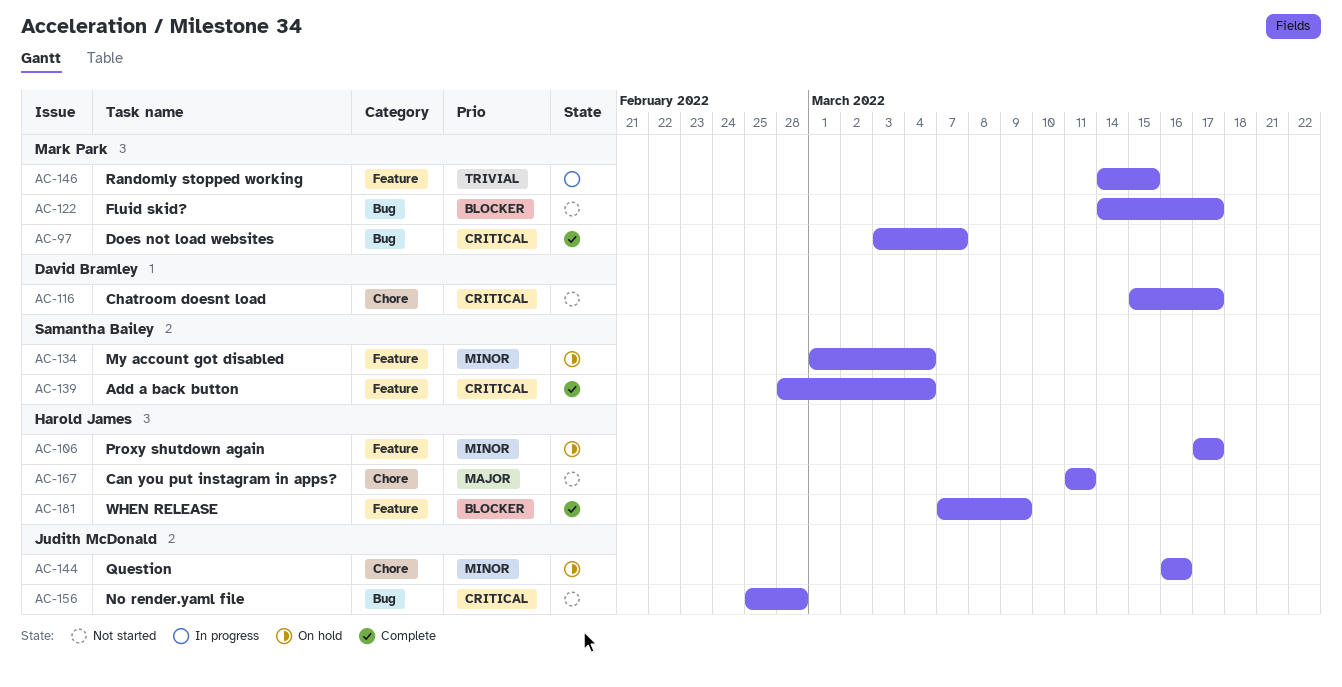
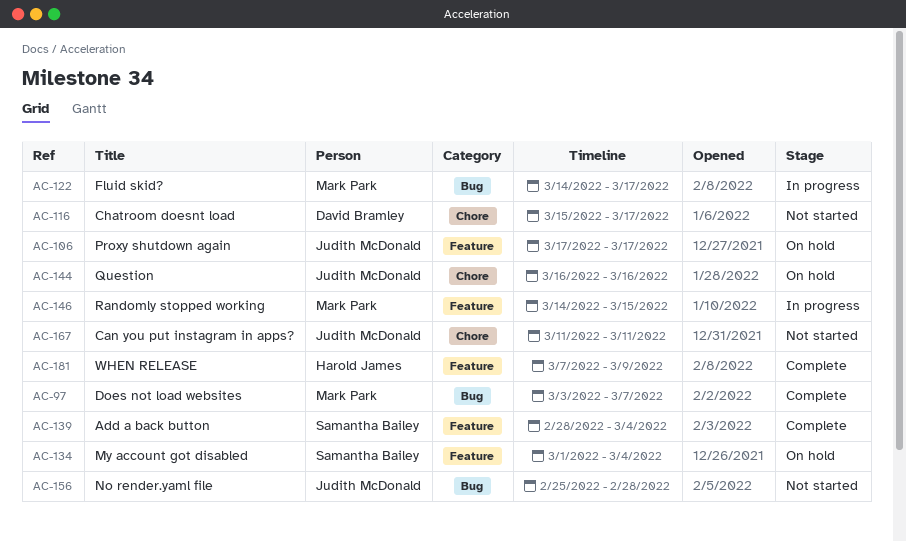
AC-106, owner: Harold James -> Judith McDonald
AC-122, status: Not started -> In progress
AC-167, owner: Harold James -> Judith McDonald

